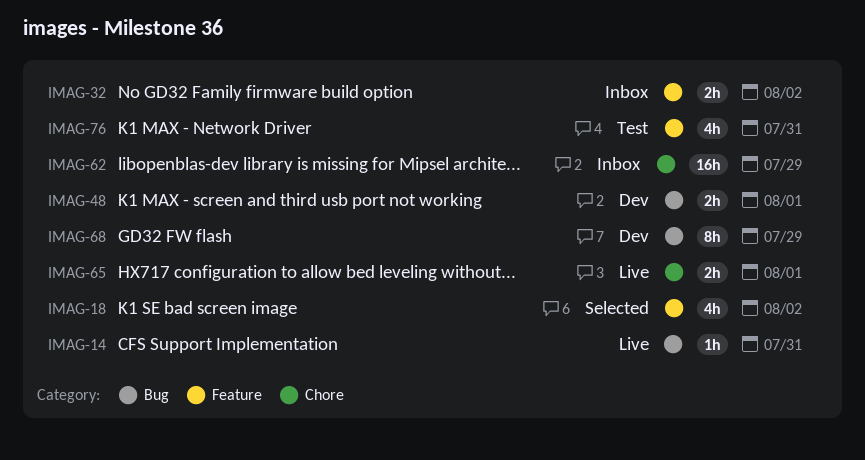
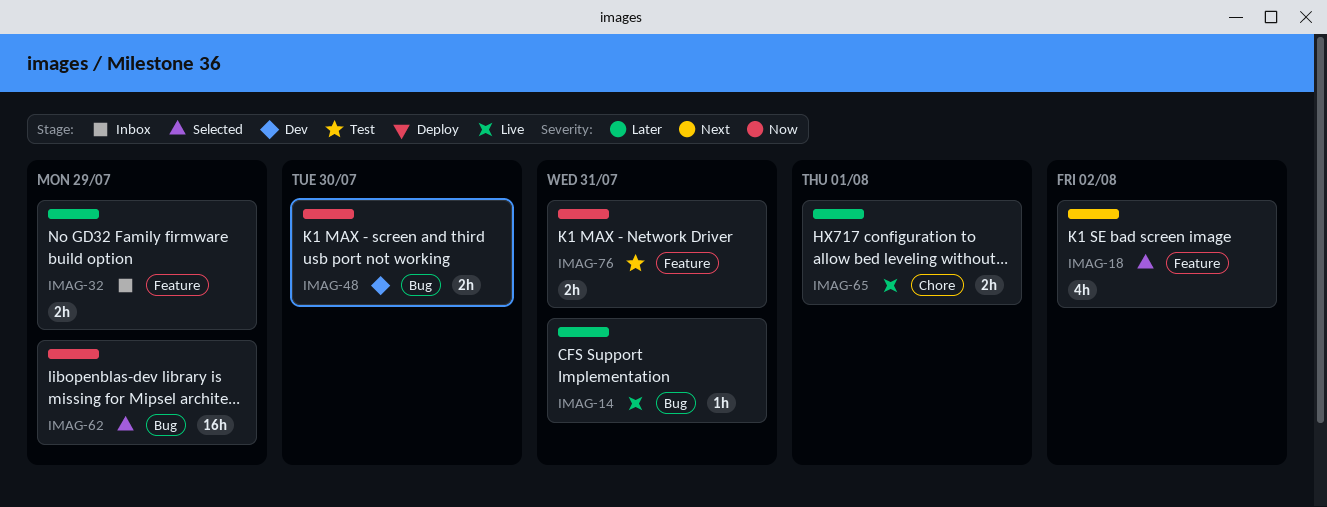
IMAG-32, due: Aug 2 -> Jul 29
IMAG-48, due: Aug 1 -> Jul 30
IMAG-62, status: Inbox -> Selected
IMAG-62, label: Chore -> Bug
IMAG-68: present -> none
IMAG-76, estimate: 4h -> 2h

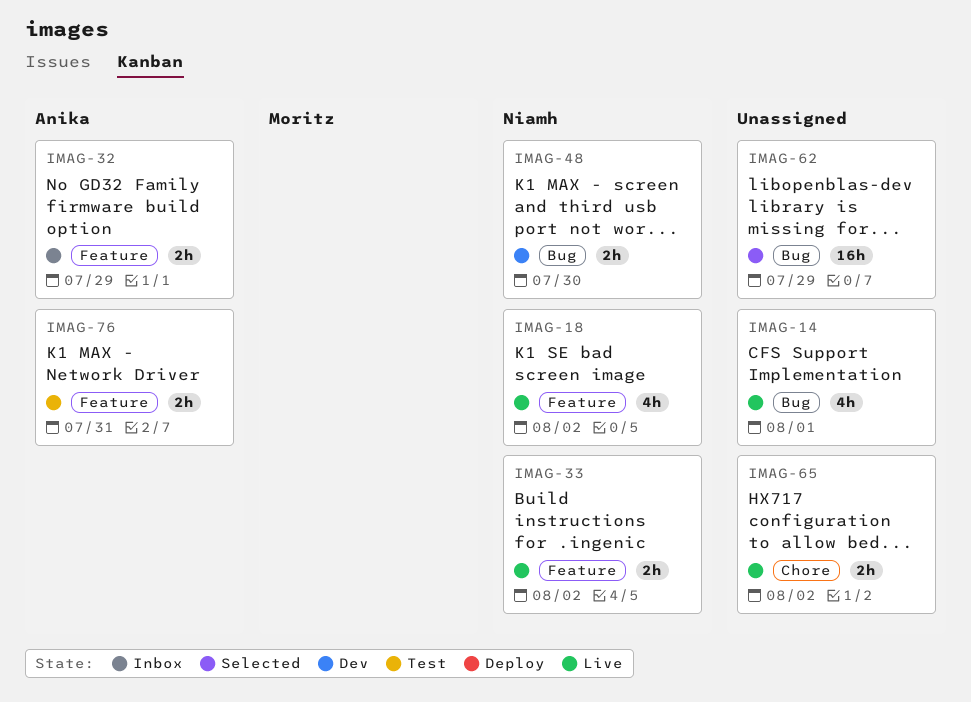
IMAG-14, estimate: 1h -> 4h
IMAG-14, due: Jul 31 -> Aug 1
IMAG-18, status: Selected -> Live
IMAG-33: none -> present
IMAG-65, due: Aug 1 -> Aug 2

